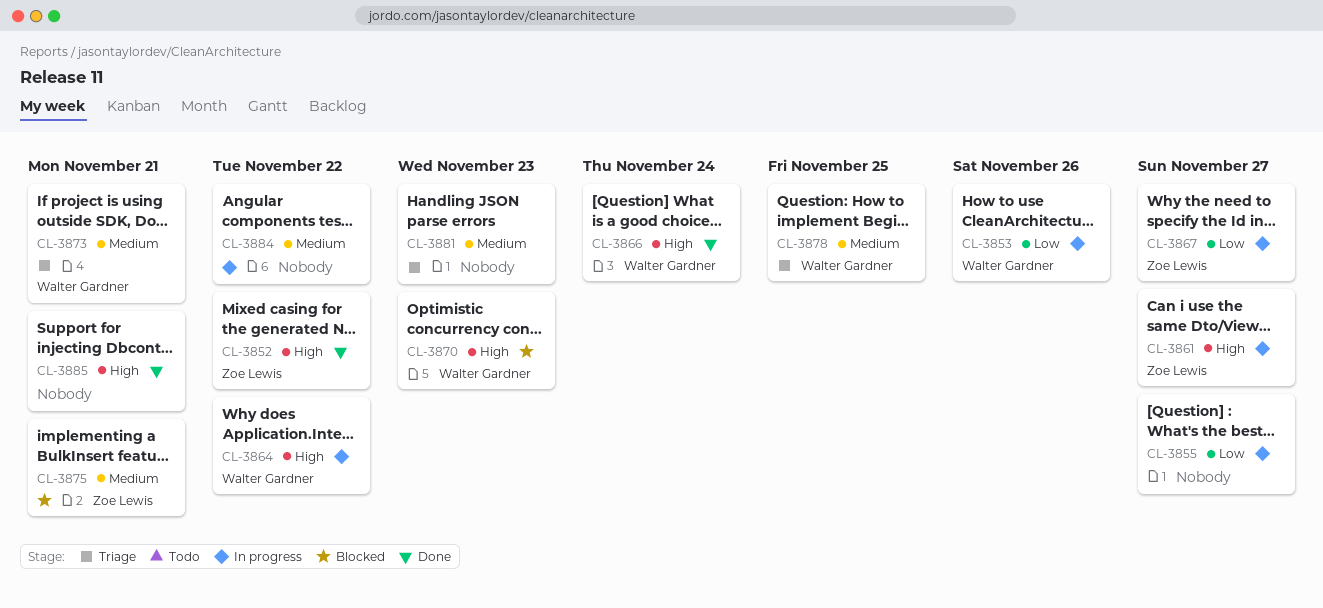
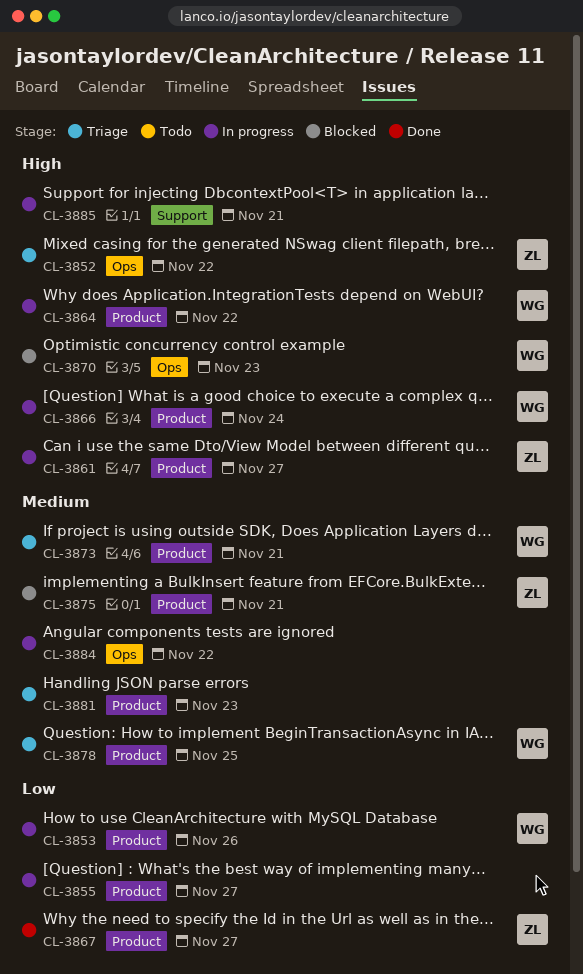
CL-3852, status: Done -> Triage
CL-3866, status: Done -> In progress
CL-3867, status: In progress -> Done
CL-3885, status: Done -> In progress

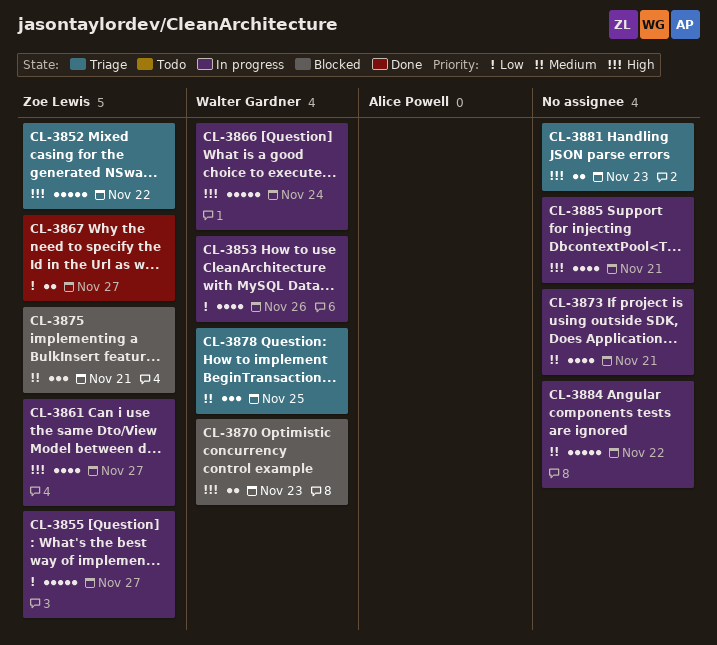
CL-3855, owner: none -> Zoe Lewis
CL-3864: present -> none
CL-3873, status: Triage -> In progress
CL-3873, owner: Walter Gardner -> none
CL-3881, priority: Medium -> High

